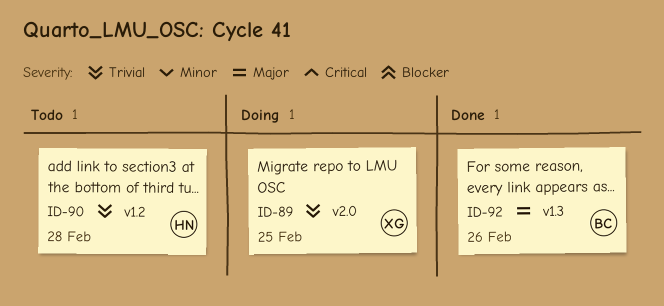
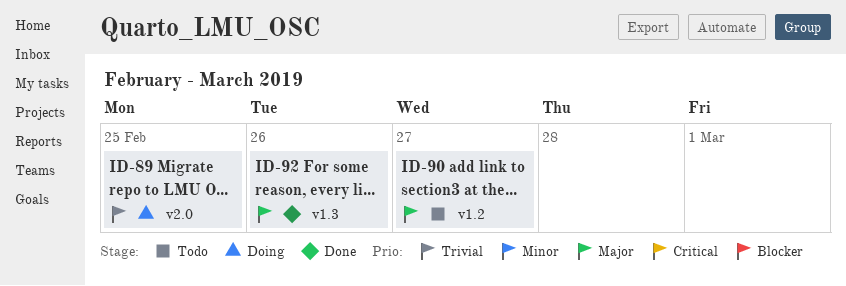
ID-90, priority: Trivial -> Major
ID-90, due: Feb 28 -> Feb 27

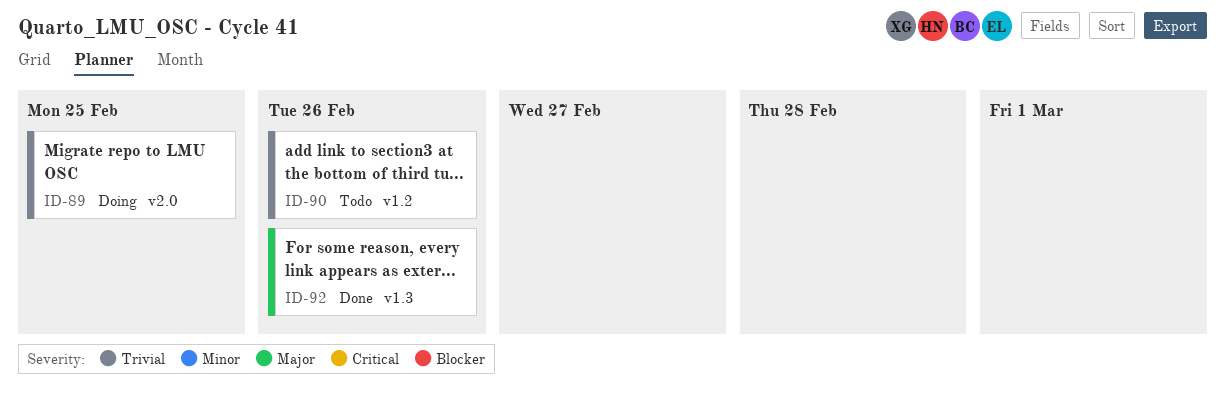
ID-90, priority: Major -> Trivial
ID-90, due: Feb 27 -> Feb 26

